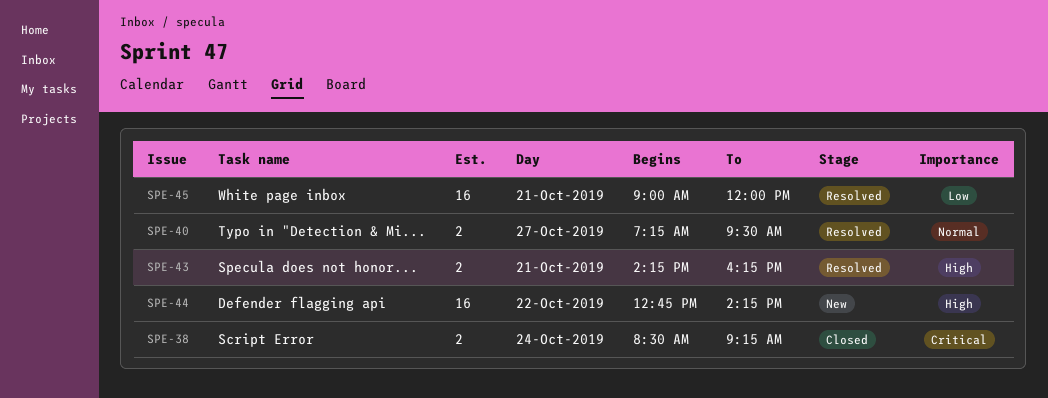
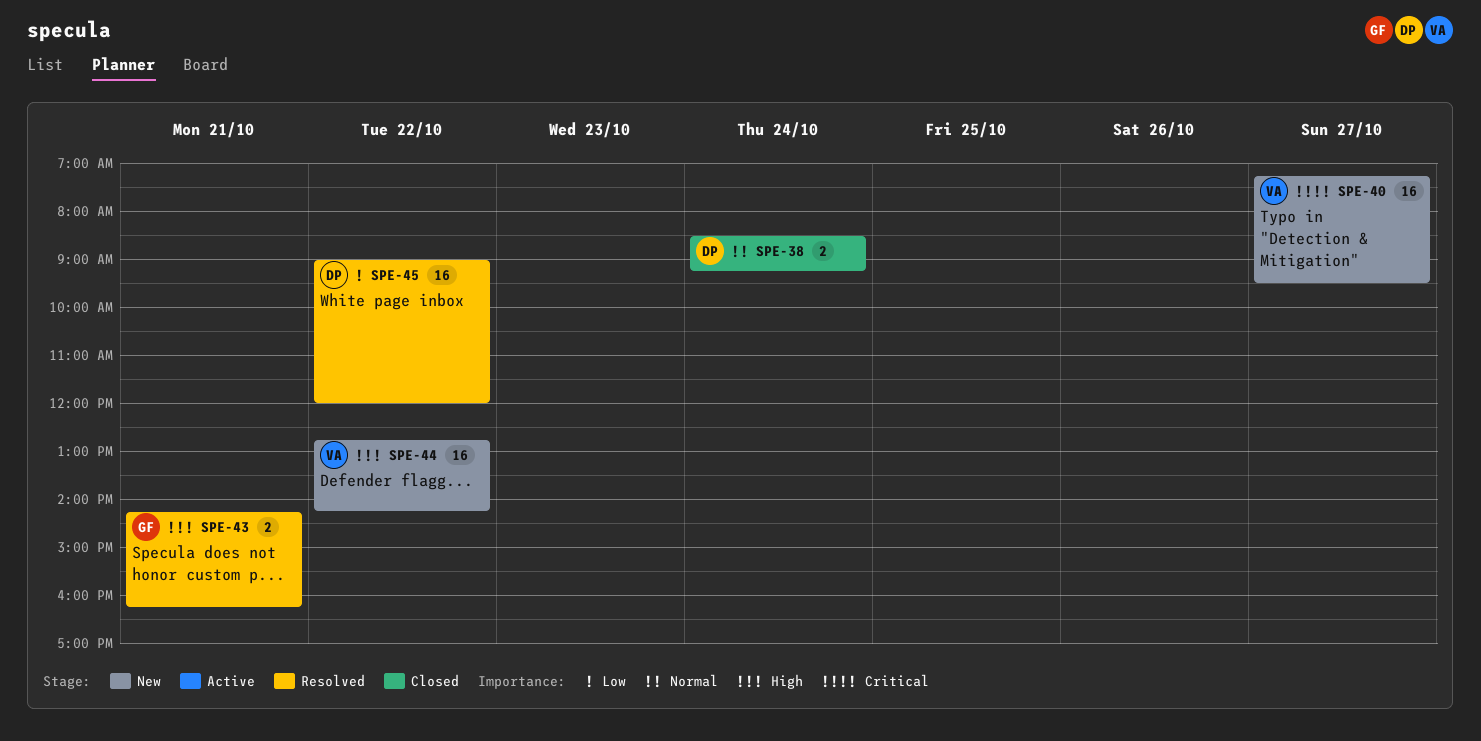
SPE-38, priority: Critical -> Normal
SPE-40, status: Resolved -> New
SPE-40, priority: Normal -> Critical
SPE-40, estimate: 2 -> 16
SPE-45, day: Oct 21 -> Oct 22

